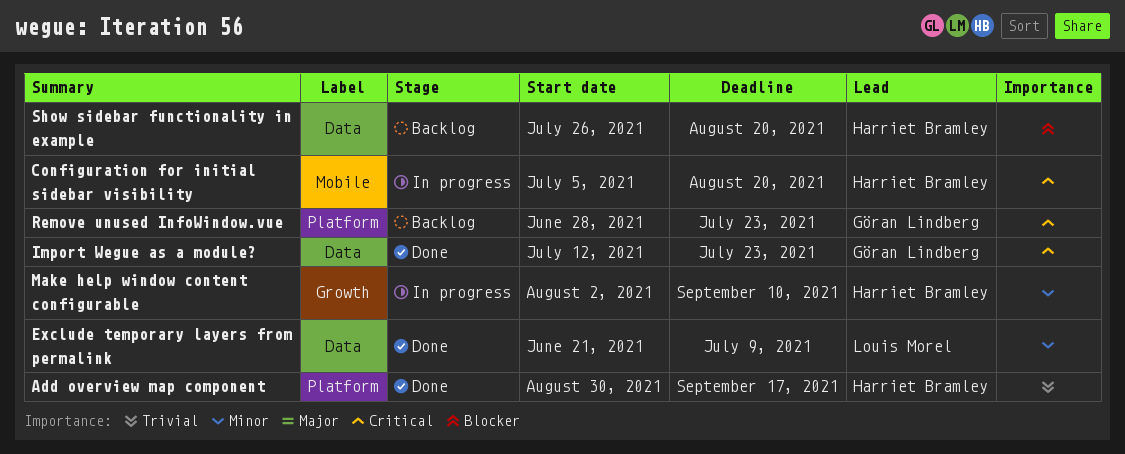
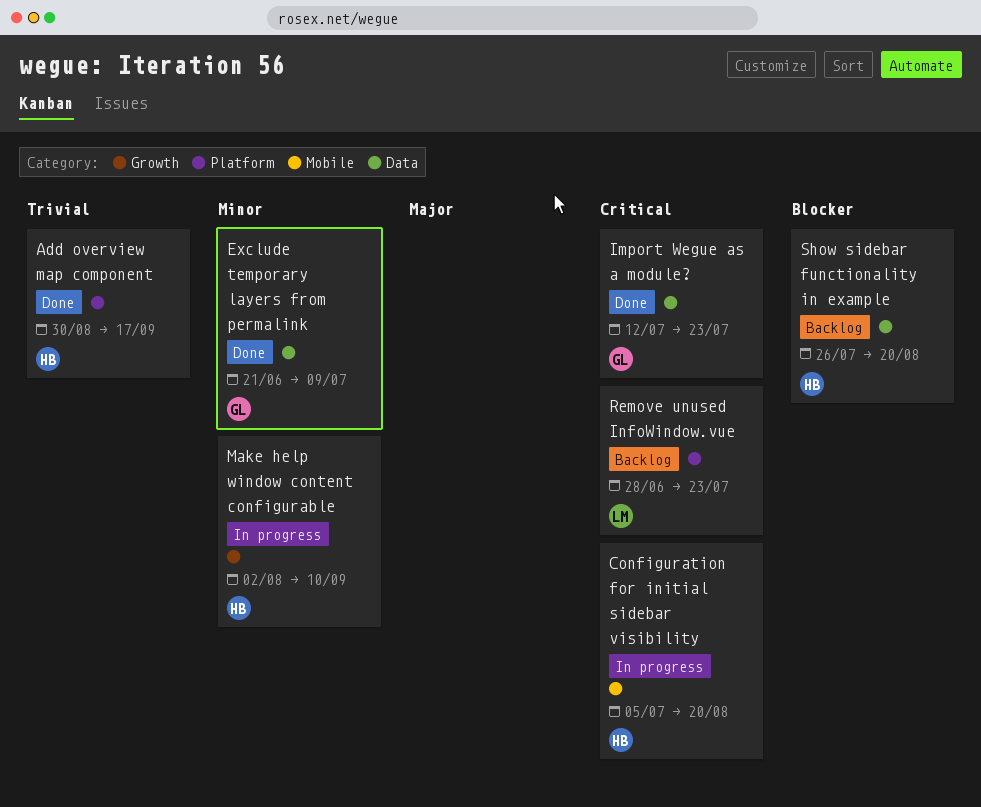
Exclude temporary layers from permalink, owner: Louis Morel -> Göran Lindberg
Remove unused InfoWindow.vue, owner: Göran Lindberg -> Louis Morel

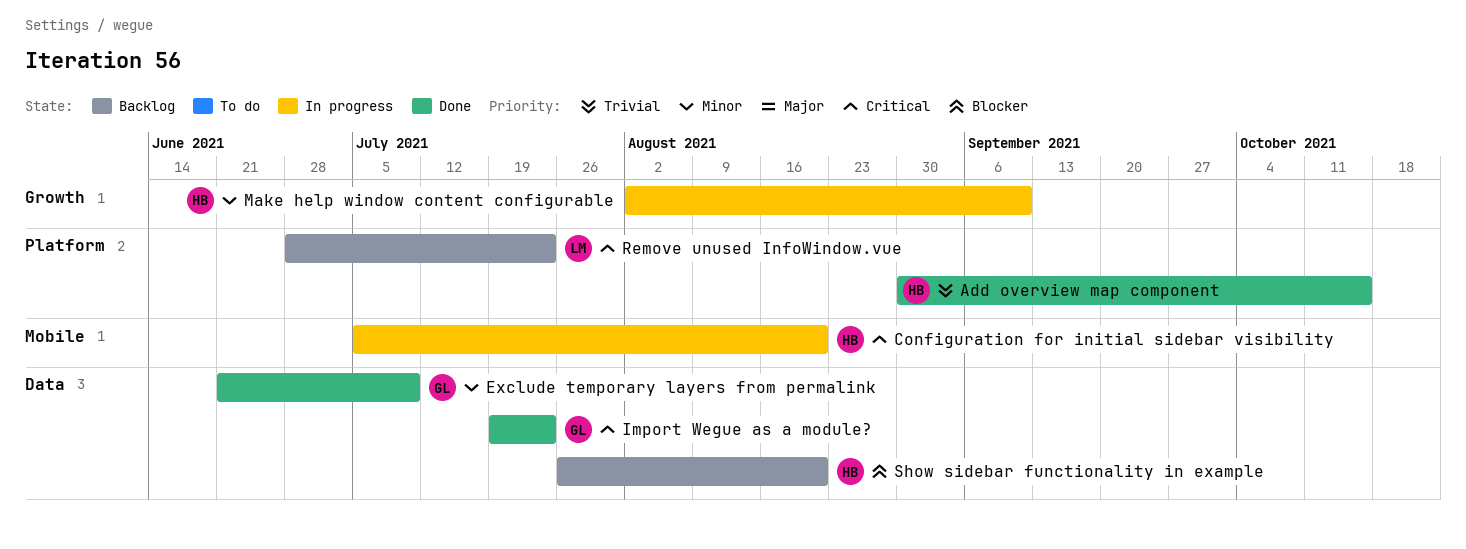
Add overview map component, due: Sep 17 -> Oct 15
Import Wegue as a module?, start: Jul 12 -> Jul 19

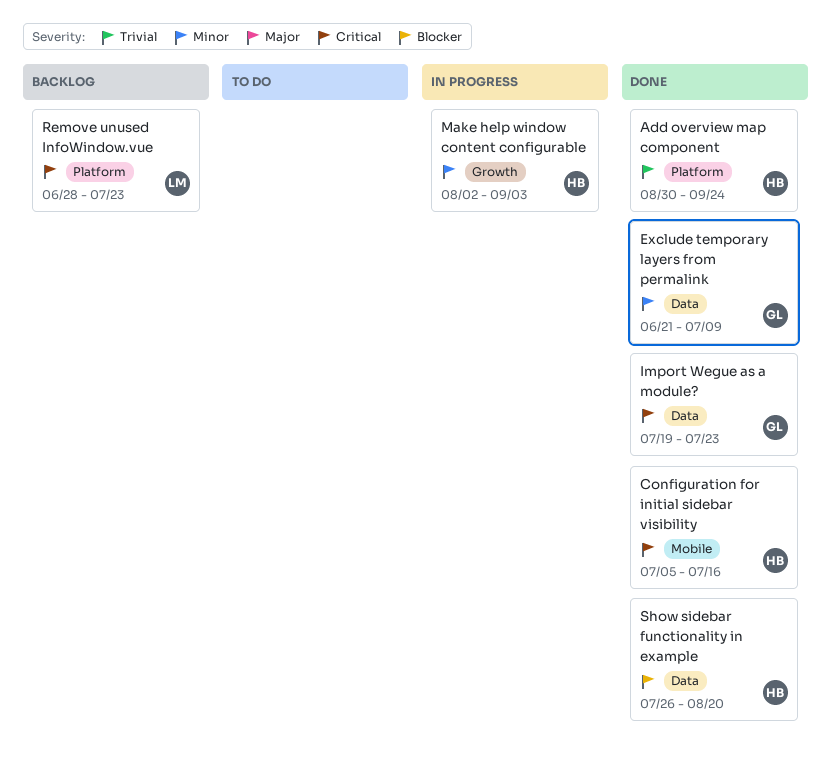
Add overview map component, due: Oct 15 -> Sep 24
Configuration for initial sidebar visibility, status: In progress -> Done
Configuration for initial sidebar visibility, due: Aug 20 -> Jul 16
Make help window content configurable, due: Sep 10 -> Sep 3
Show sidebar functionality in example, status: Backlog -> Done

